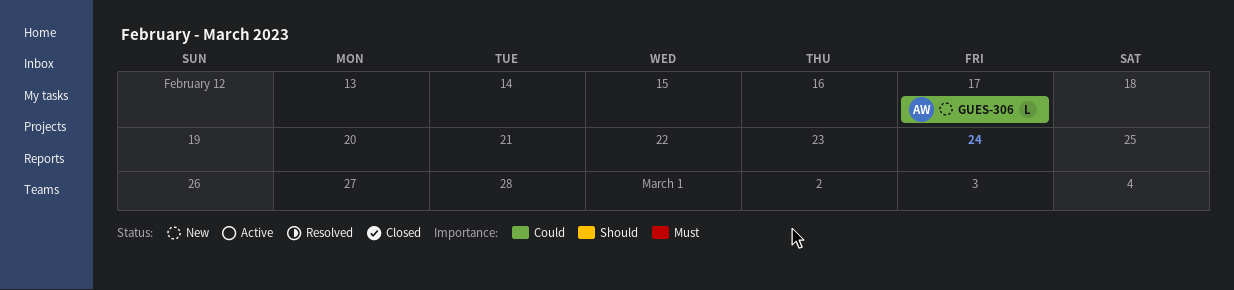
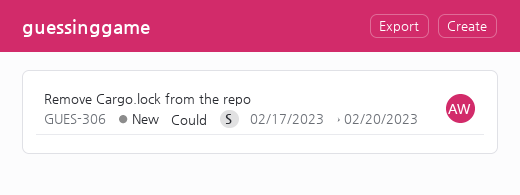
GUES-306, estimate: L -> S
GUES-306, due: Feb 17 -> Feb 20

